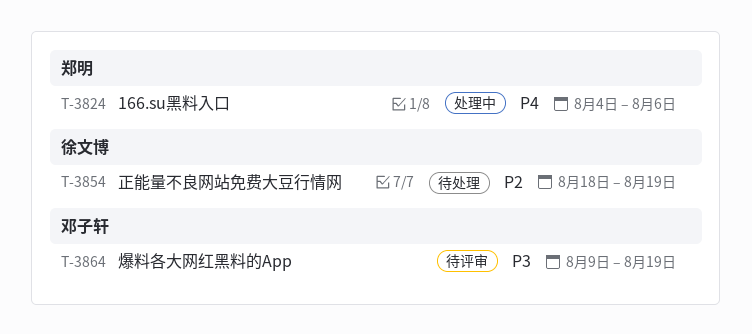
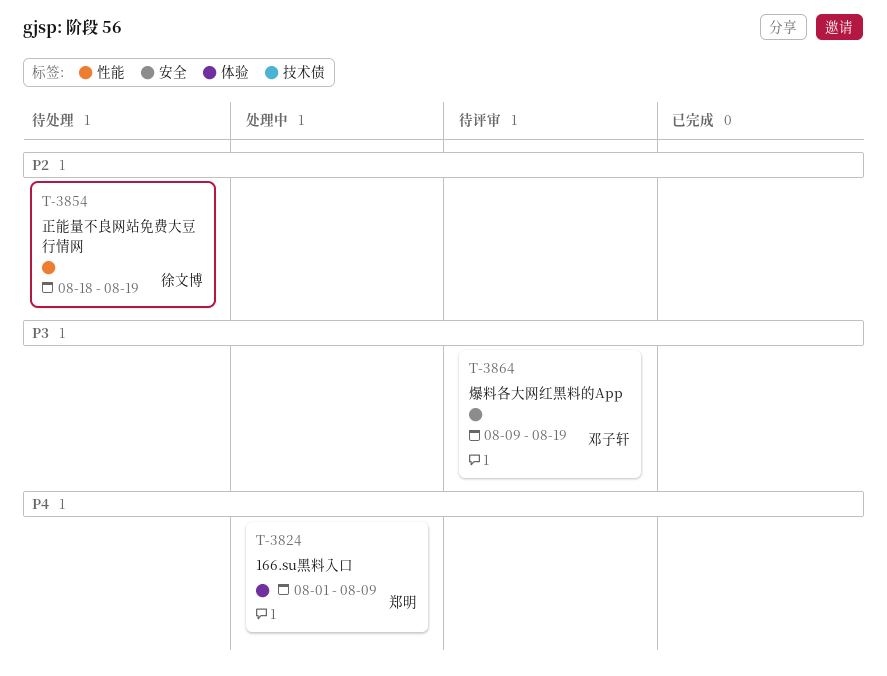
T-3824, start: Aug 4 -> Aug 1
T-3824, due: Aug 6 -> Aug 9

